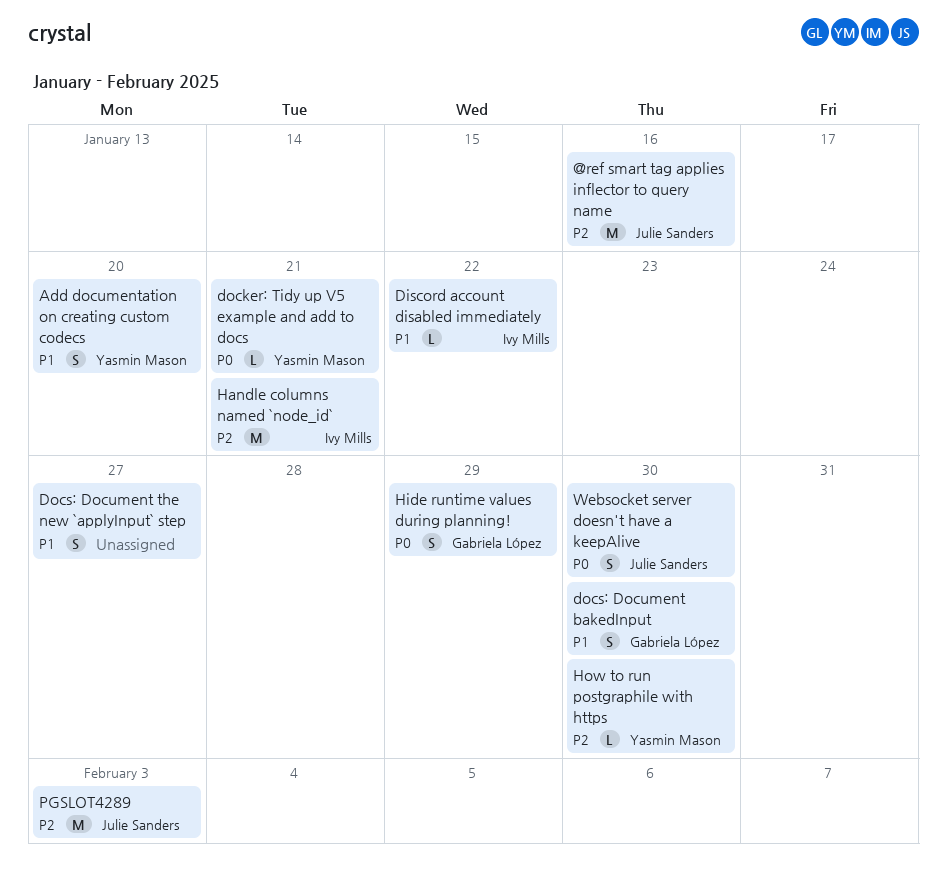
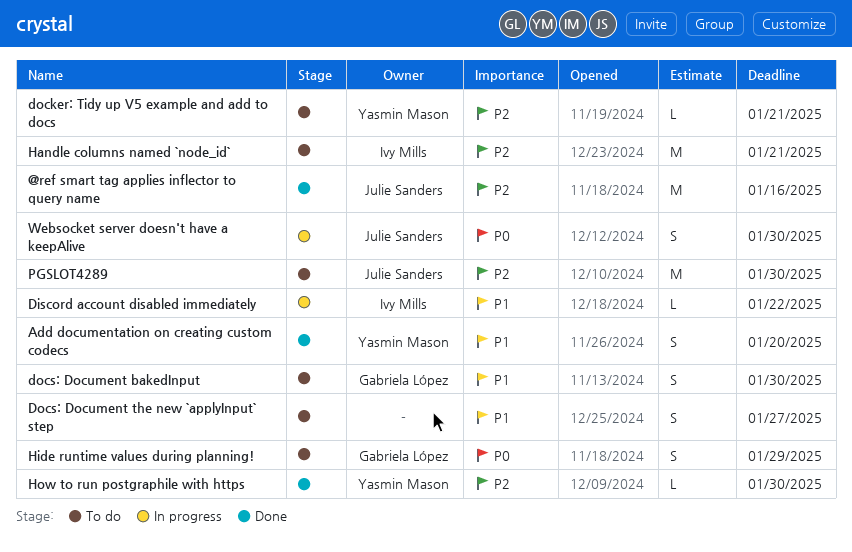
docker: Tidy up V5 example and add to docs, priority: P0 -> P2
PGSLOT4289, due: Feb 3 -> Jan 30

